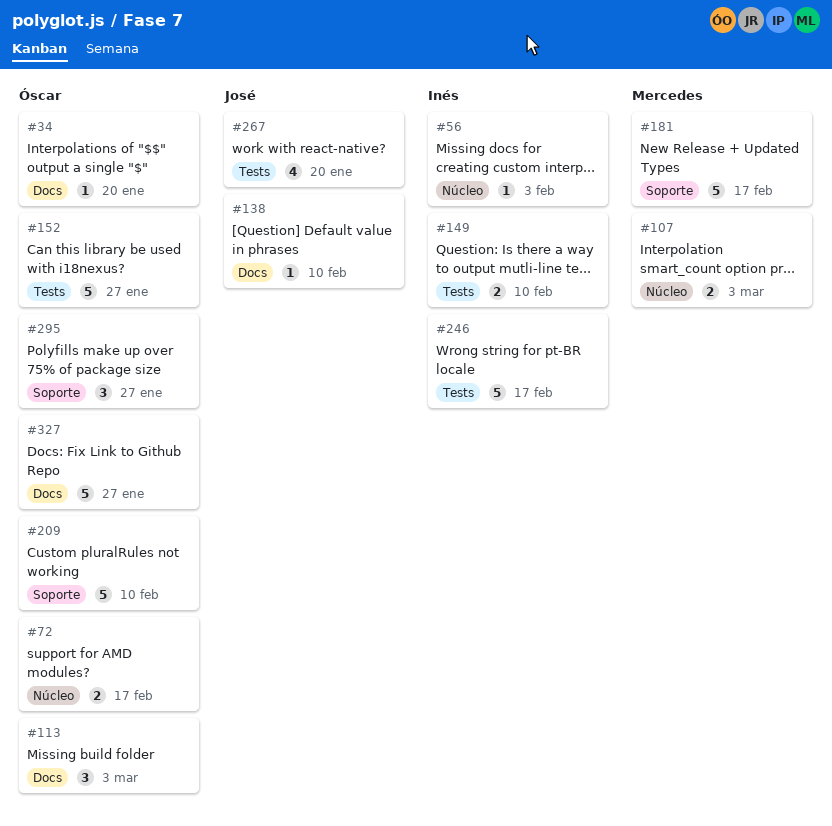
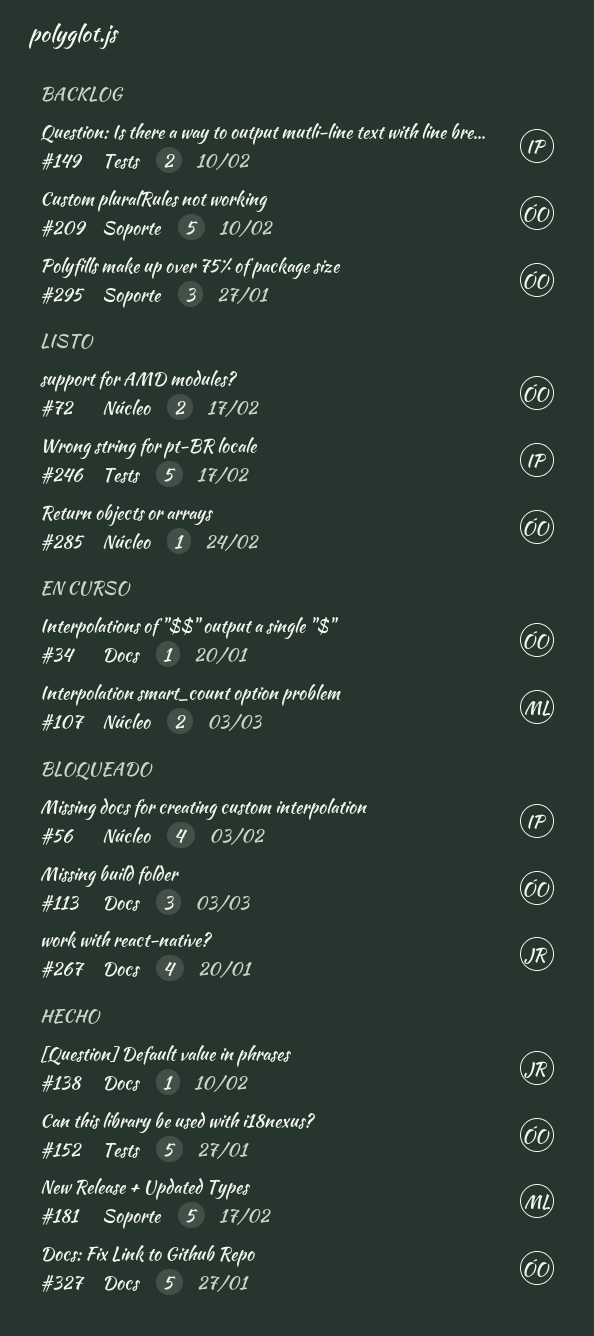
#56, estimate: 1 -> 4
#267, label: Tests -> Docs
#285: none -> present

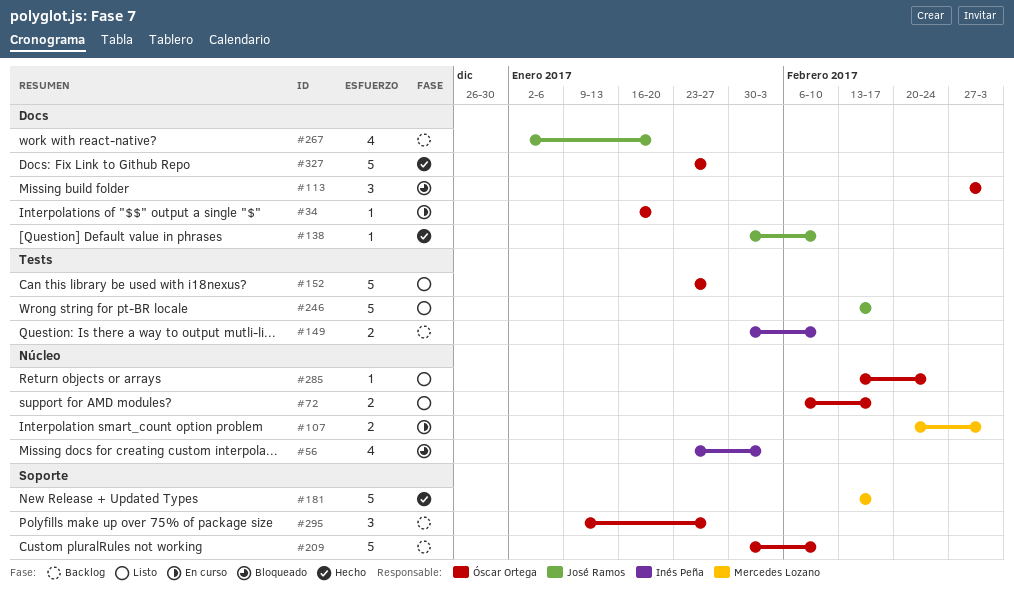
#152, status: Hecho -> Listo
#246, owner: Inés Peña -> José Ramos
#267, status: Bloqueado -> Backlog

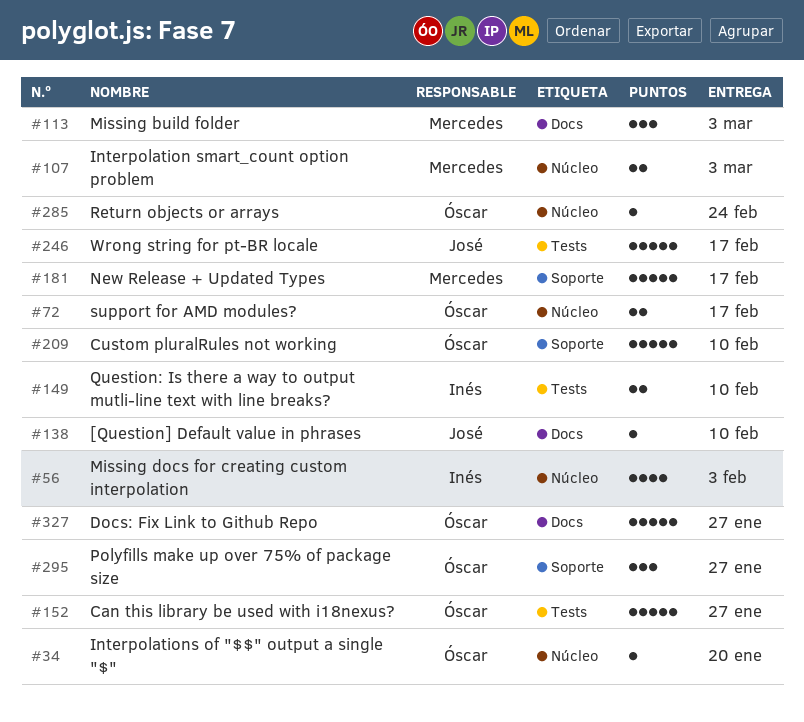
#34, label: Docs -> Núcleo
#113, owner: Óscar Ortega -> Mercedes Lozano
#267: present -> none

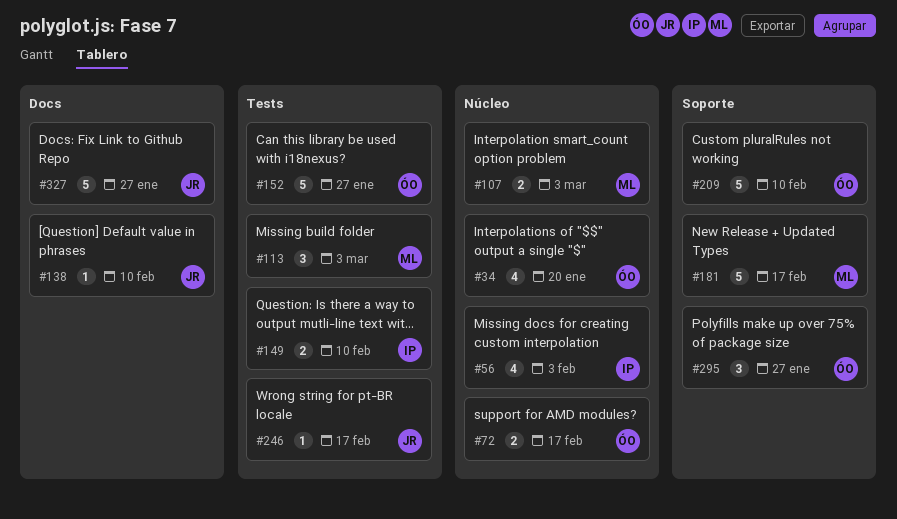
#34, estimate: 1 -> 4
#113, label: Docs -> Tests
#246, estimate: 5 -> 1
#285: present -> none
#327, owner: Óscar -> José

